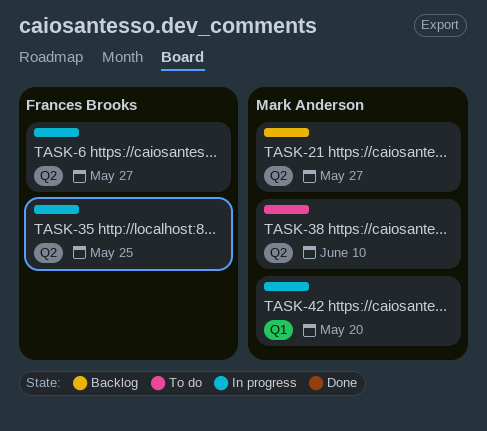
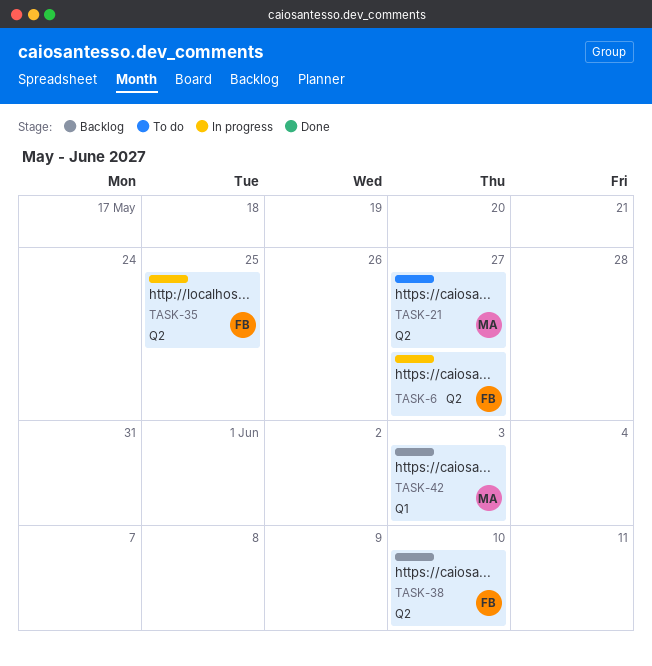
TASK-21, status: Backlog -> To do
TASK-38, status: To do -> Backlog
TASK-38, owner: Mark Anderson -> Frances Brooks
TASK-42, status: In progress -> Backlog
TASK-42, due: May 20 -> Jun 3

